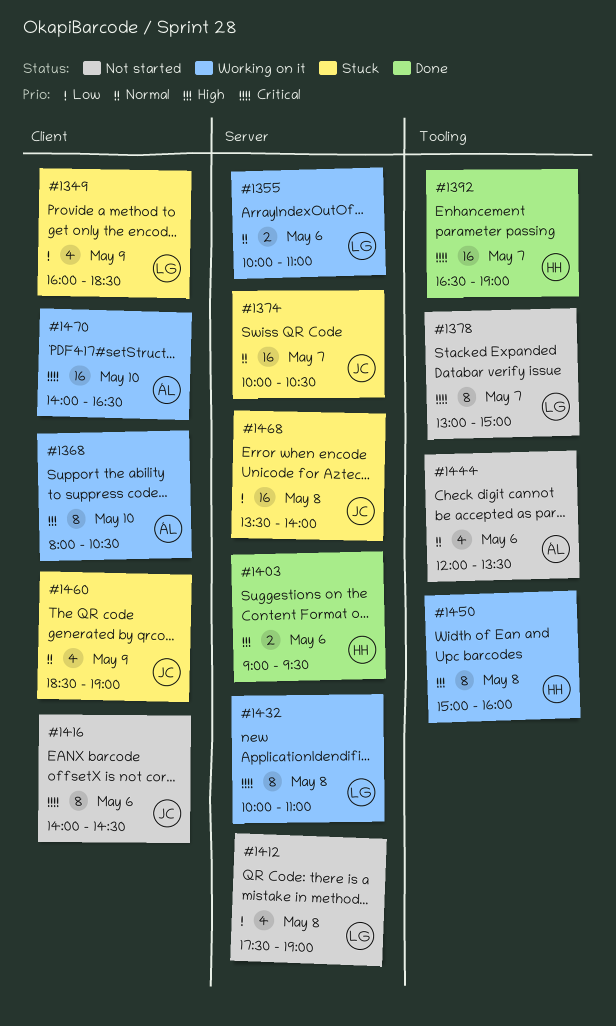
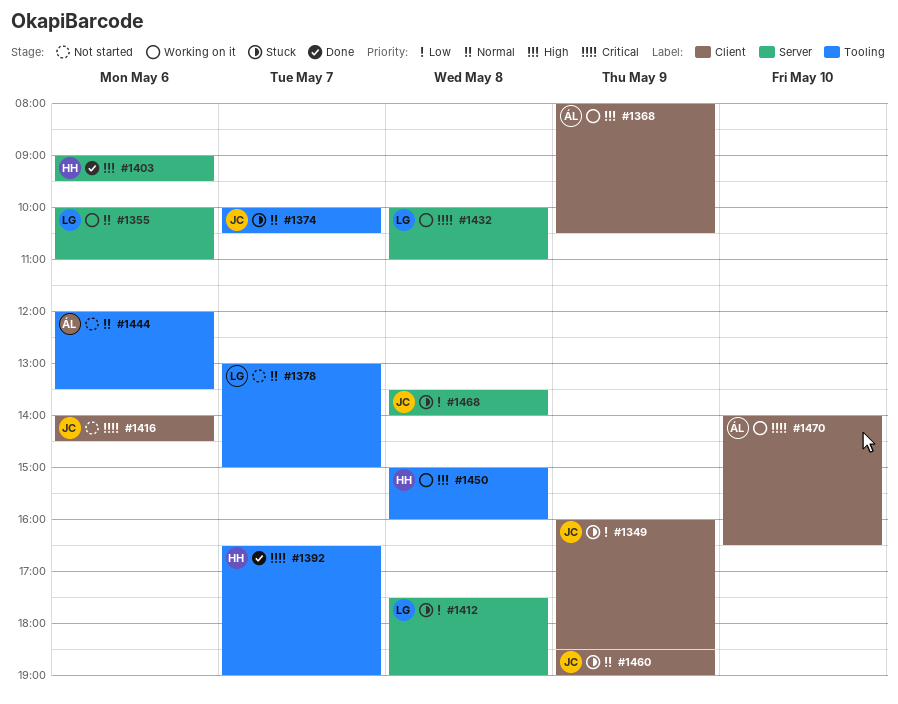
#1349, owner: LG -> JC
#1368, day: May 10 -> May 9
#1374, label: Server -> Tooling
#1378, priority: Critical -> Normal
#1412, status: Not started -> Stuck

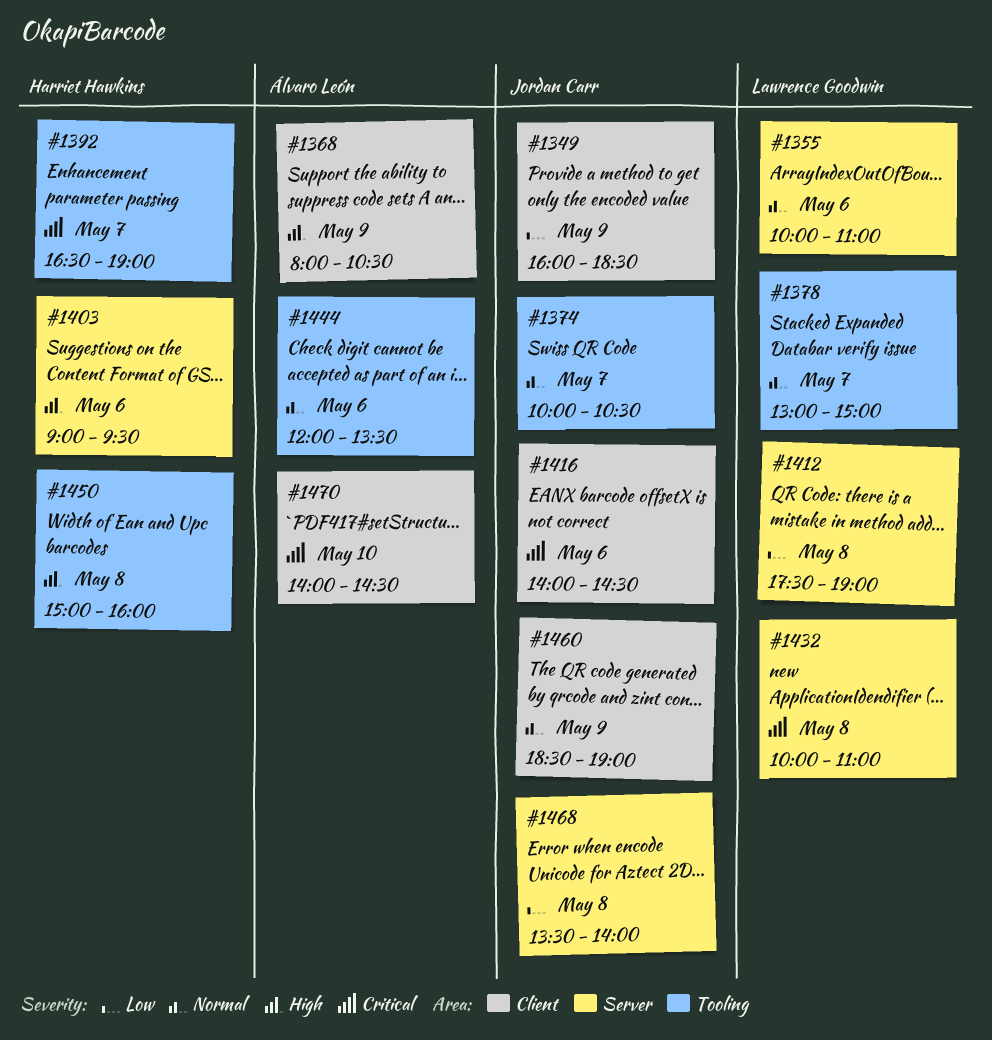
#1470, ends: 16:30 -> 14:30

